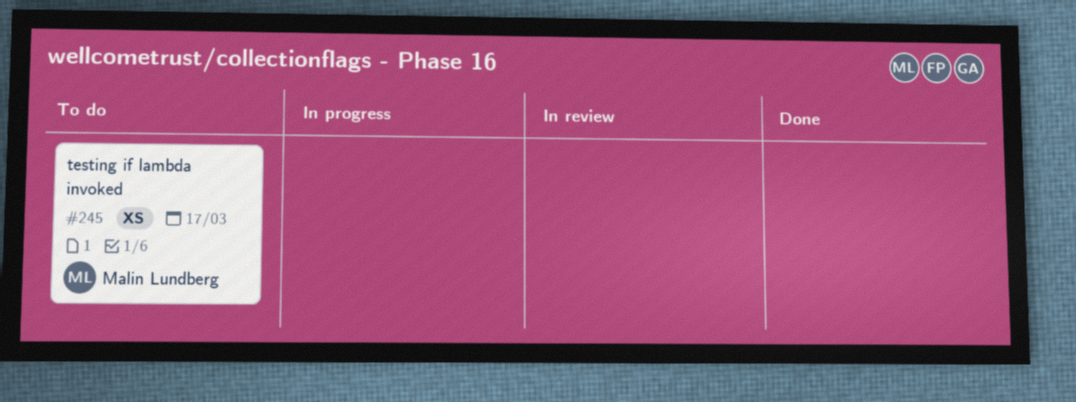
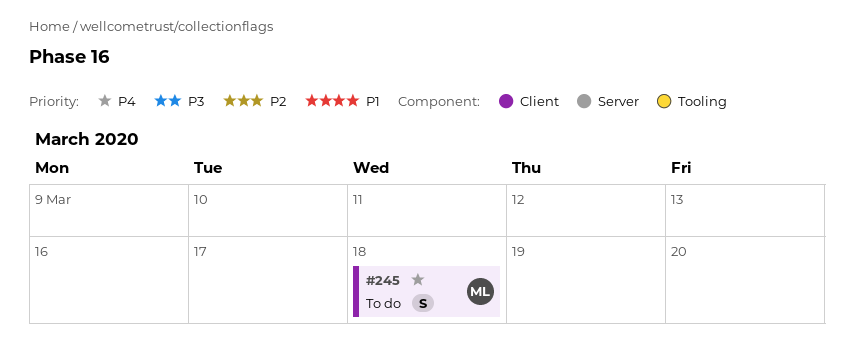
#245, estimate: XS -> S
#245, due: Mar 17 -> Mar 18

